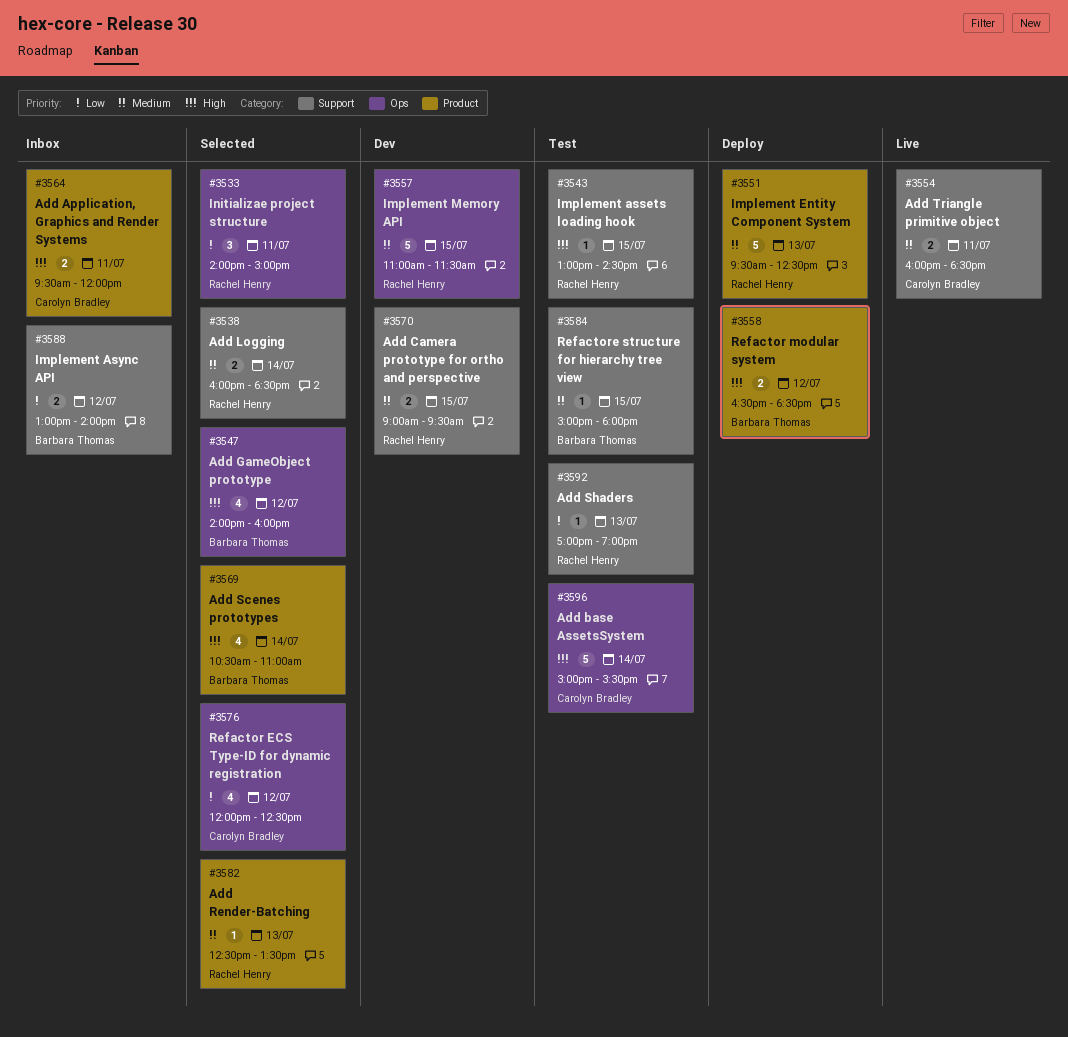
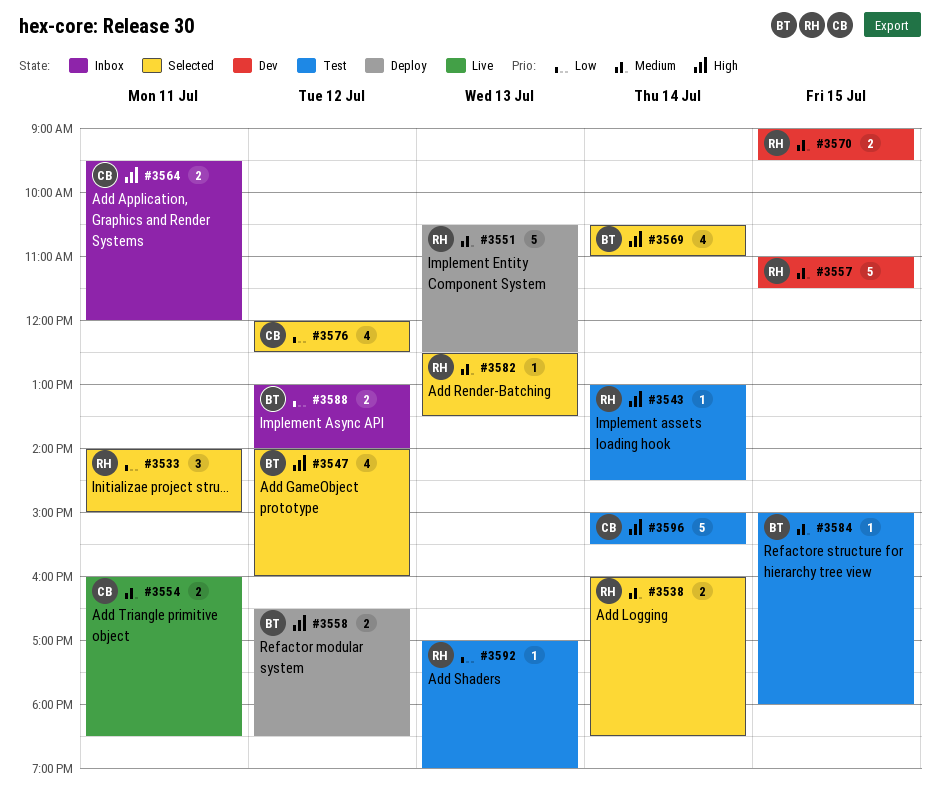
#3543, day: Jul 15 -> Jul 14
#3551, begins: 09:30 -> 10:30

